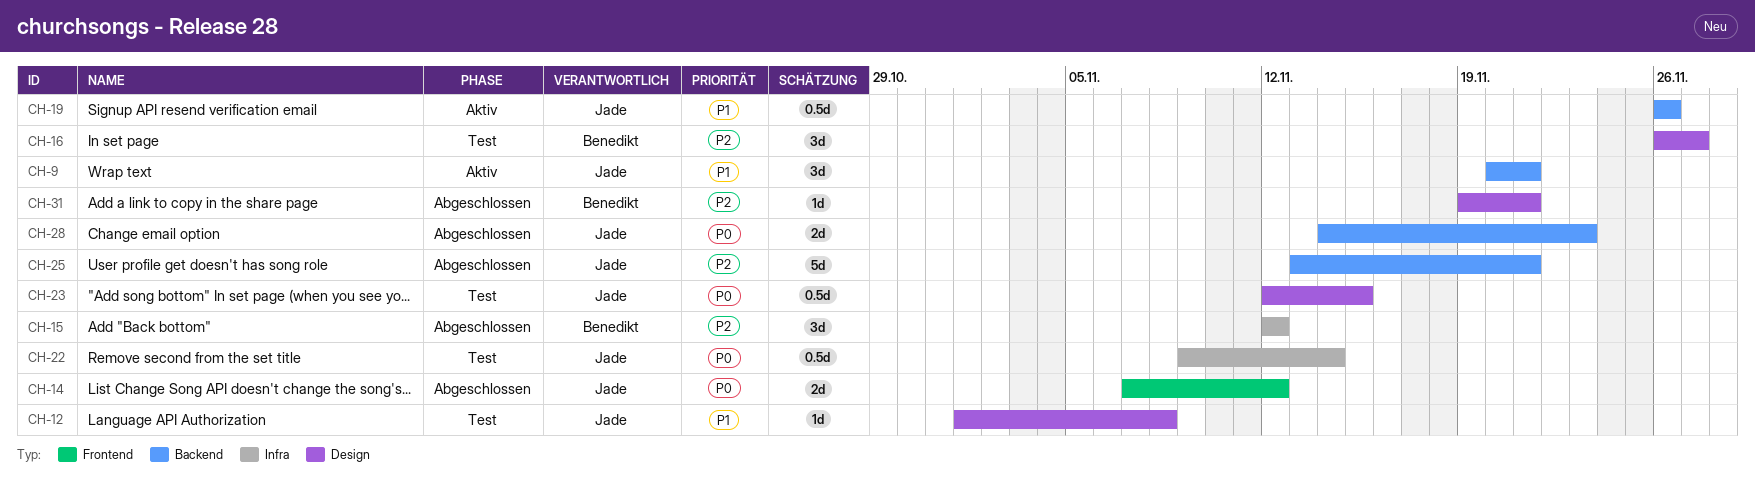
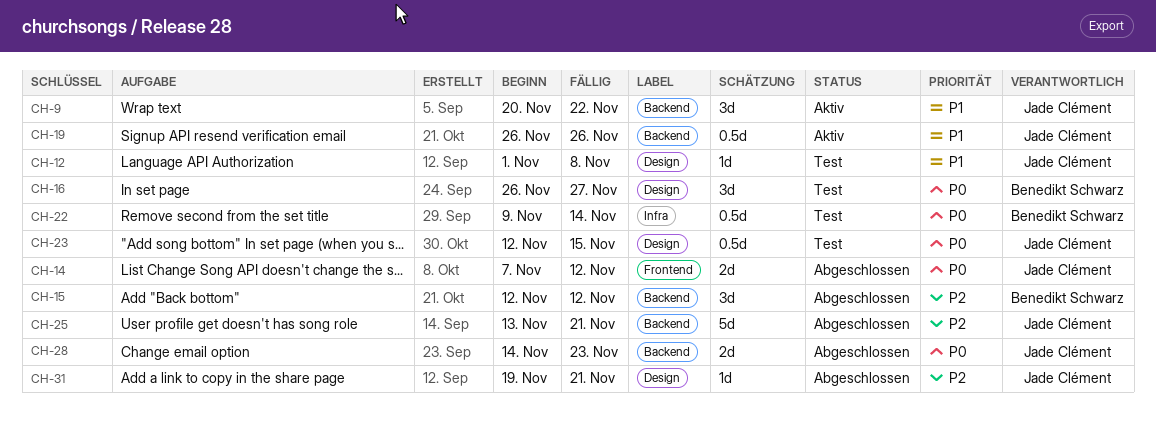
CH-9, due: Nov 21 -> Nov 22
CH-15, label: Infra -> Backend
CH-16, priority: P2 -> P0
CH-22, owner: Jade Clément -> Benedikt Schwarz
CH-31, owner: Benedikt Schwarz -> Jade Clément

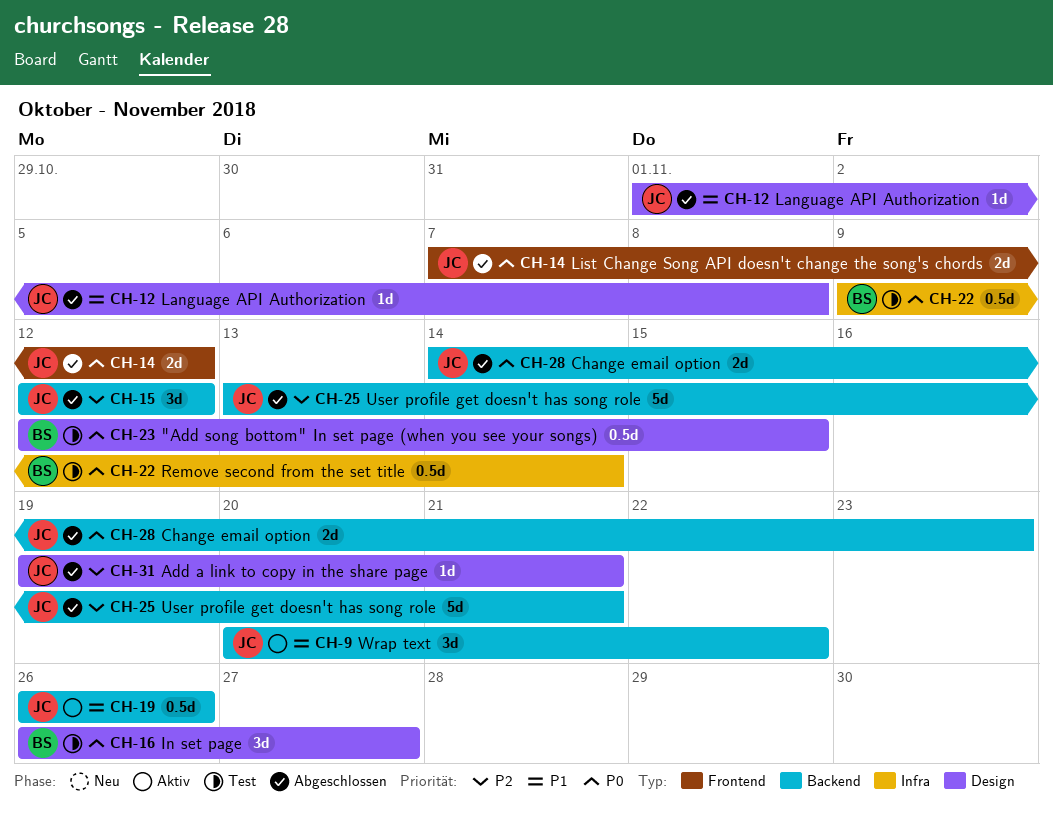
CH-12, status: Test -> Abgeschlossen
CH-15, owner: Benedikt Schwarz -> Jade Clément
CH-23, owner: Jade Clément -> Benedikt Schwarz

